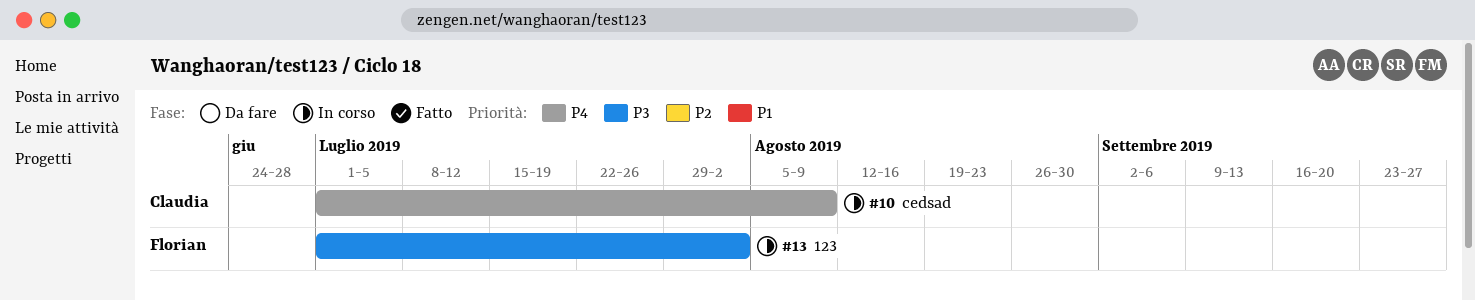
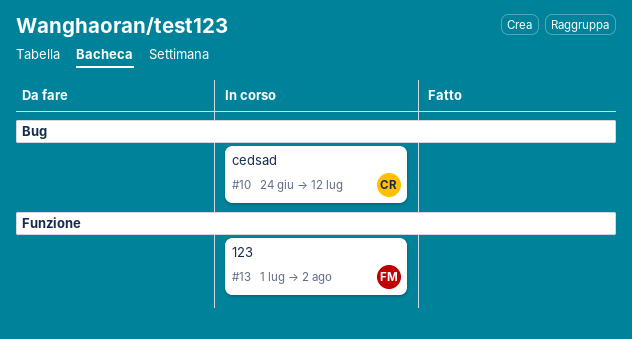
#10, start: Jul 1 -> Jun 24
#10, due: Aug 9 -> Jul 12

